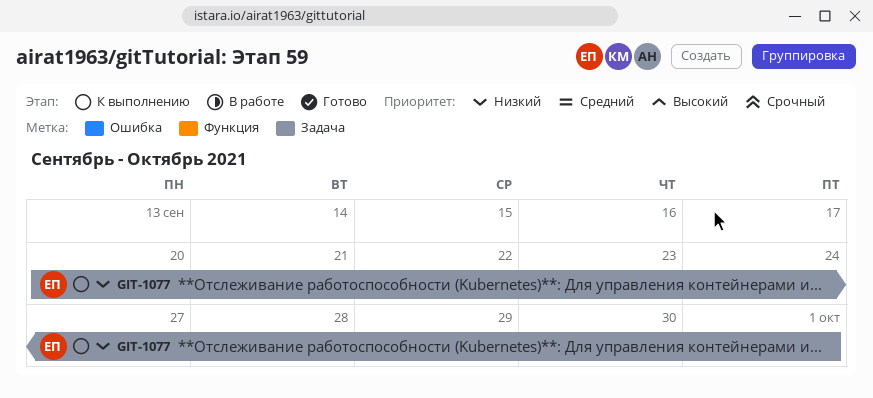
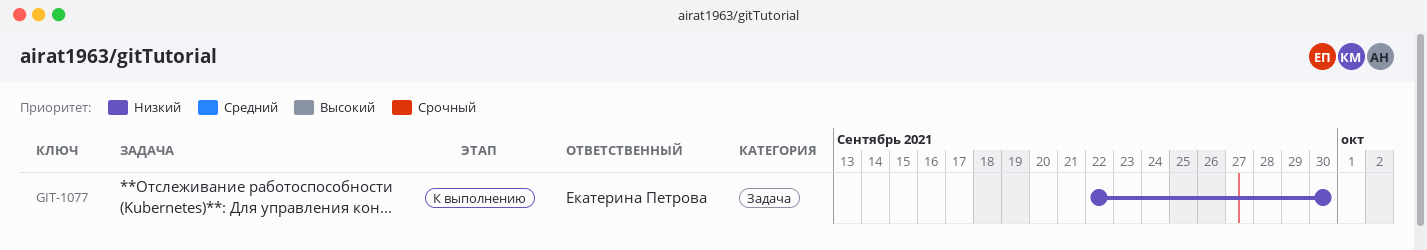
GIT-1077, start: Sep 20 -> Sep 22
GIT-1077, due: Oct 1 -> Sep 30

